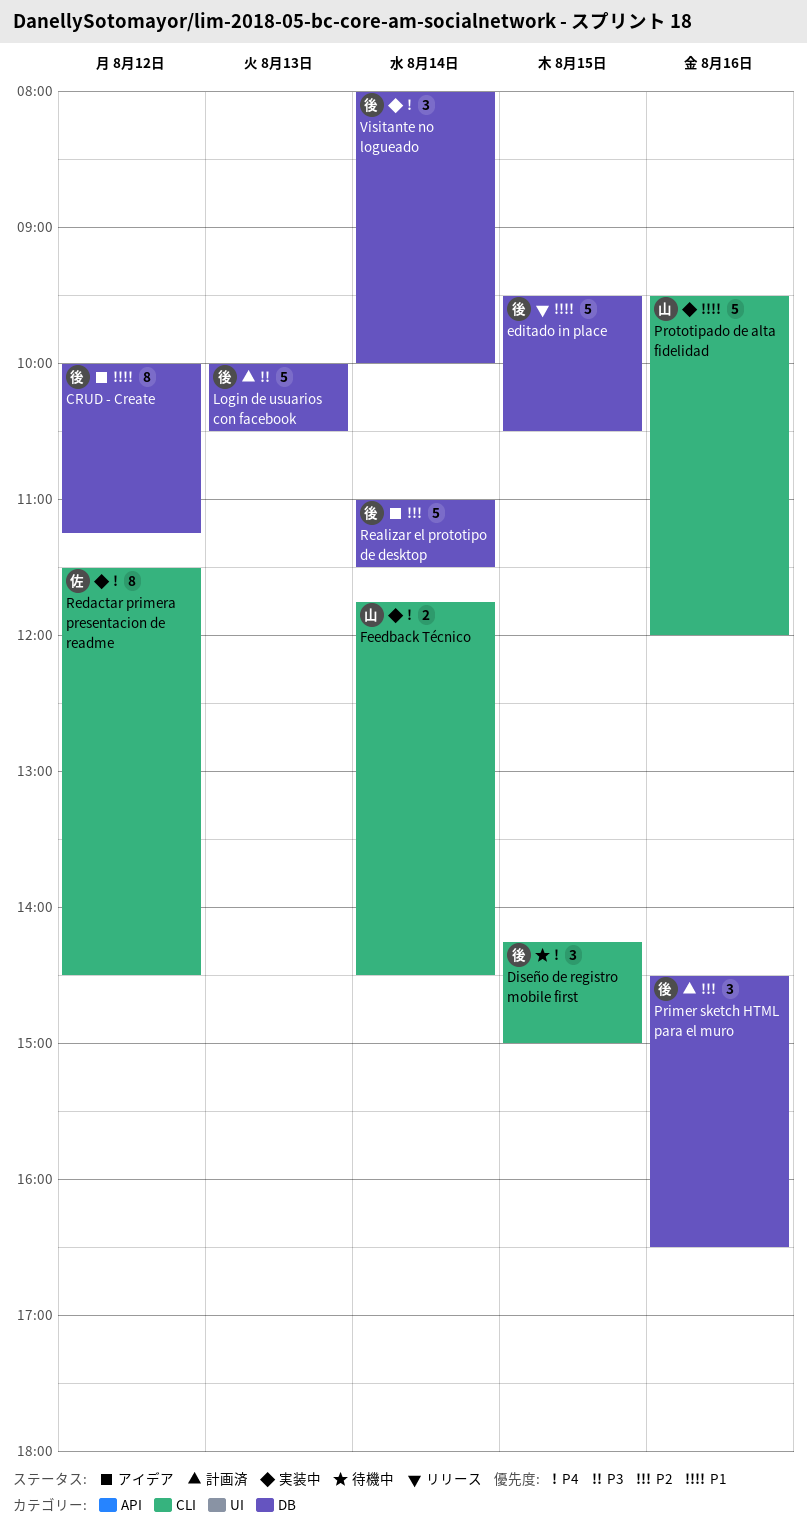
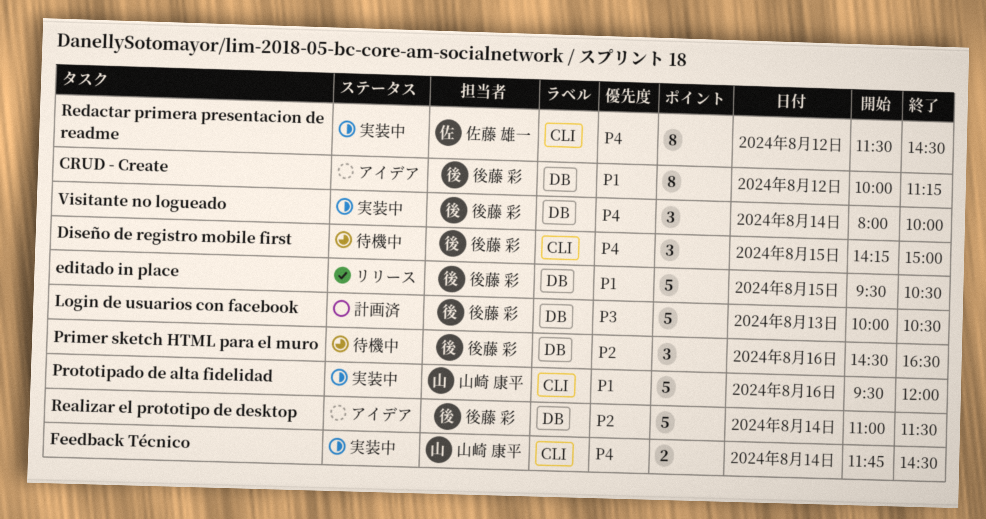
Primer sketch HTML para el muro, status: 計画済 -> 待機中

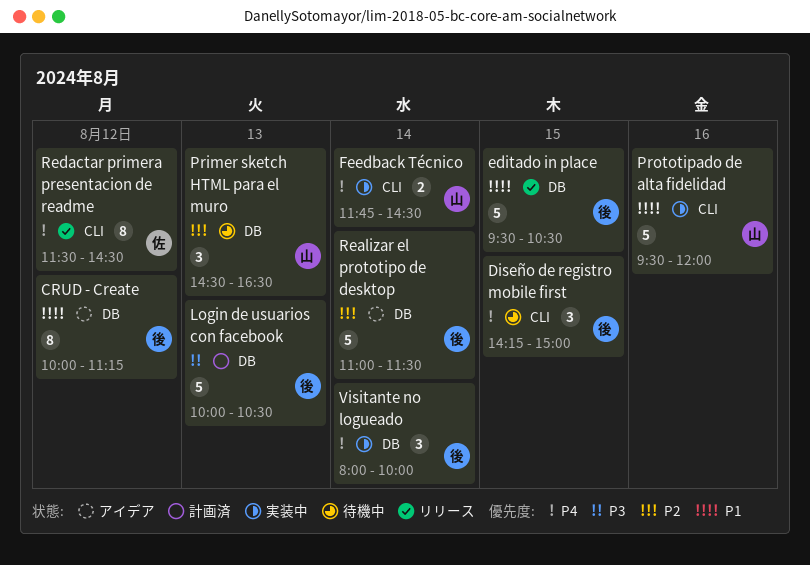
Primer sketch HTML para el muro, owner: 後藤 彩 -> 山崎 康平
Primer sketch HTML para el muro, day: Aug 16 -> Aug 13
Redactar primera presentacion de readme, status: 実装中 -> リリース

